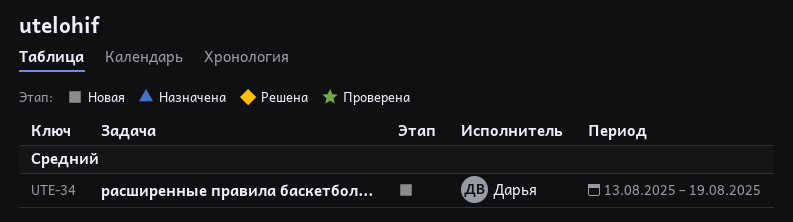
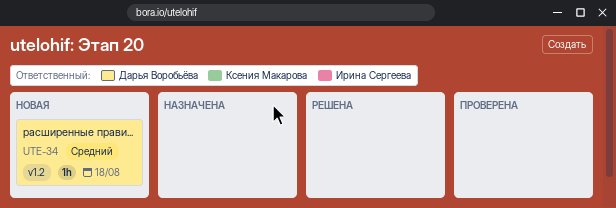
UTE-34, due: Aug 19 -> Aug 18

